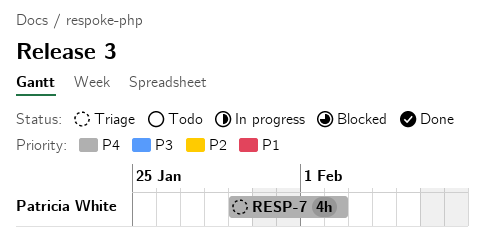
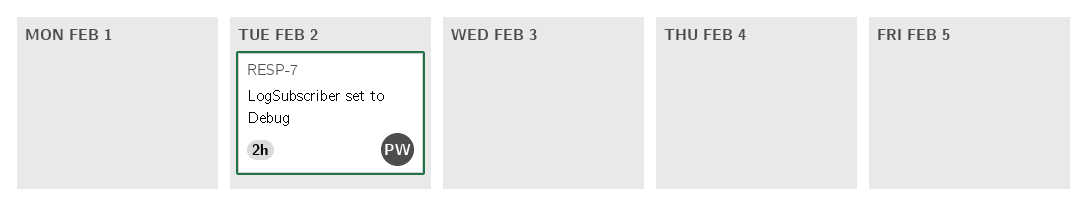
RESP-7, estimate: 4h -> 2h

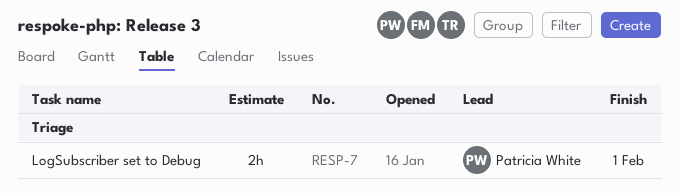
RESP-7, due: Feb 2 -> Feb 1

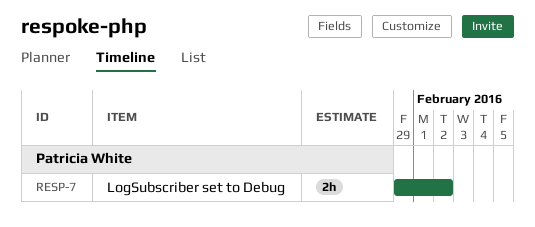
RESP-7, due: Feb 1 -> Feb 2

